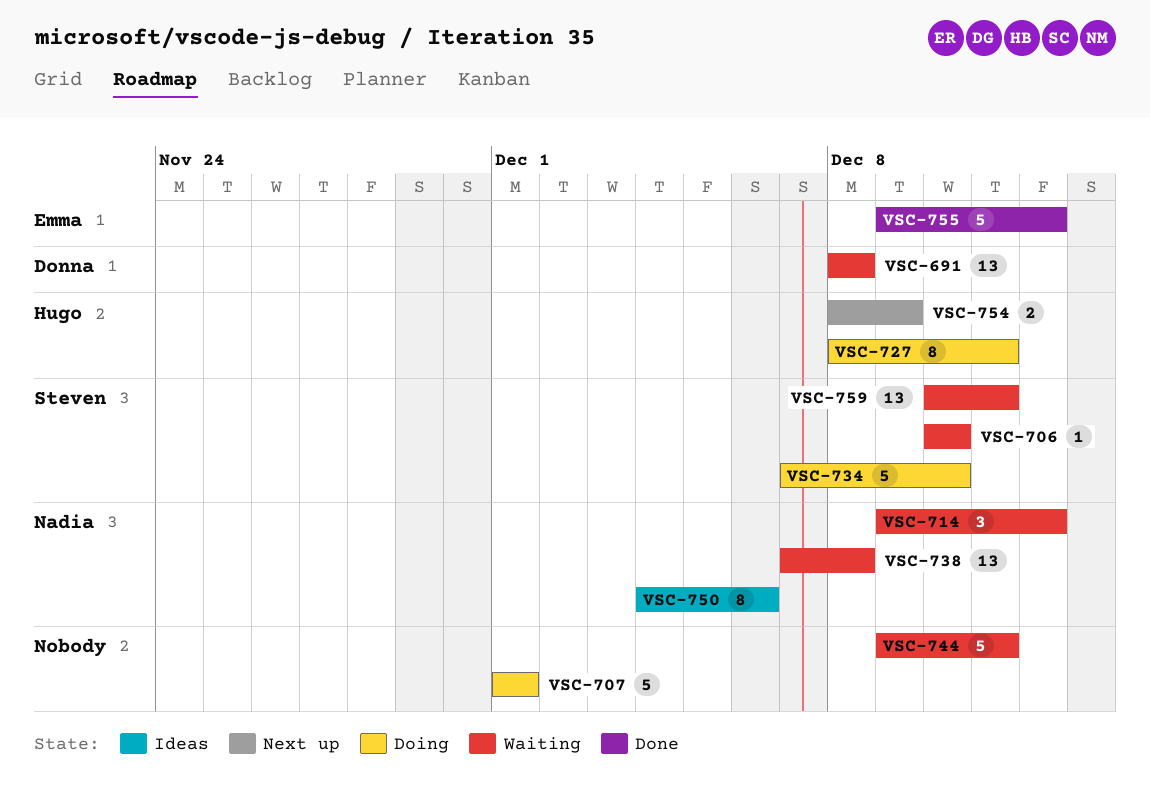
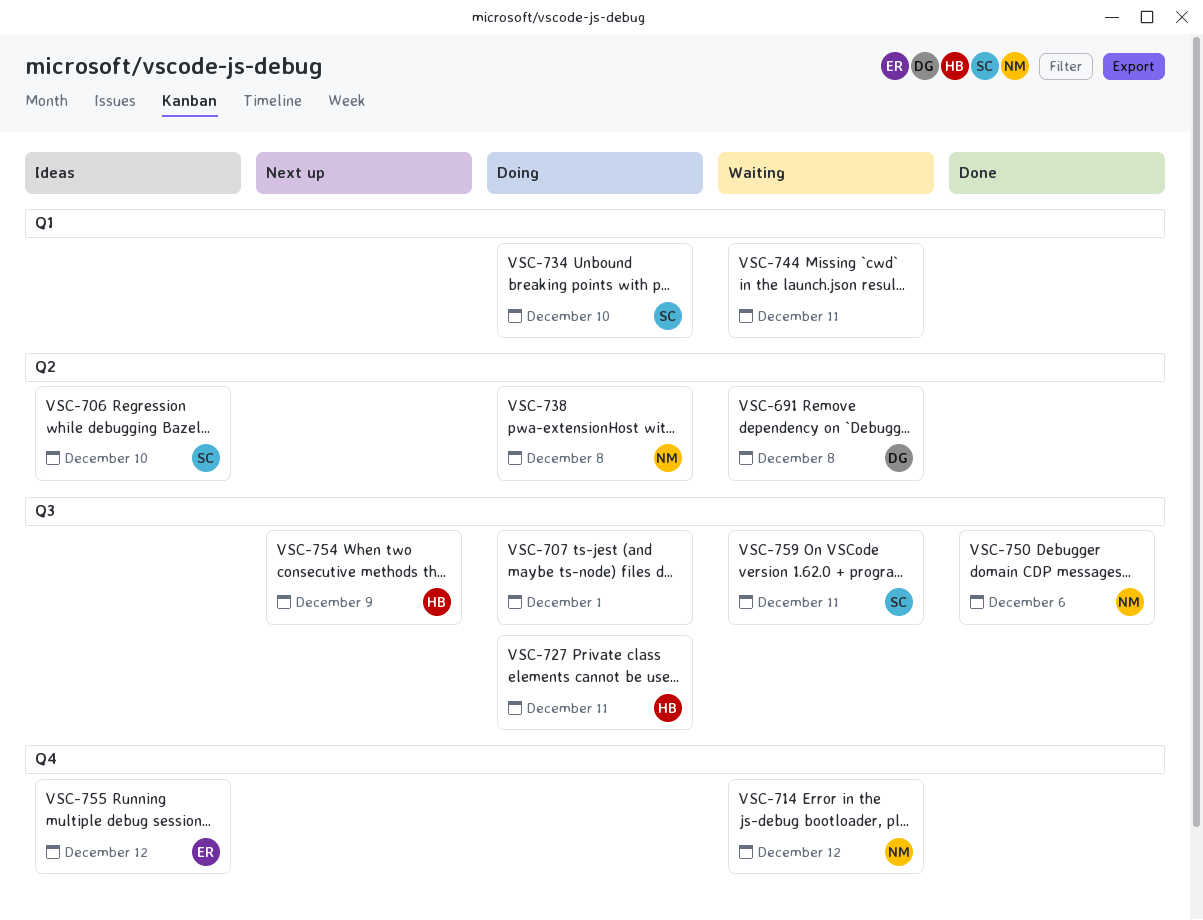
VSC-706, status: Waiting -> Ideas
VSC-738, status: Waiting -> Doing
VSC-750, status: Ideas -> Done
VSC-755, status: Done -> Ideas

